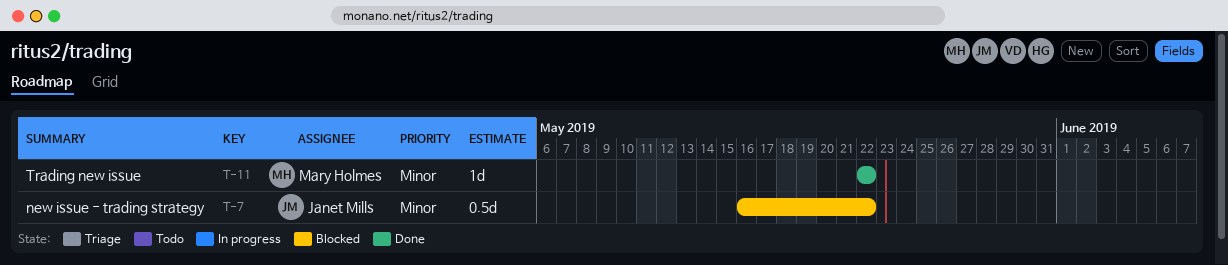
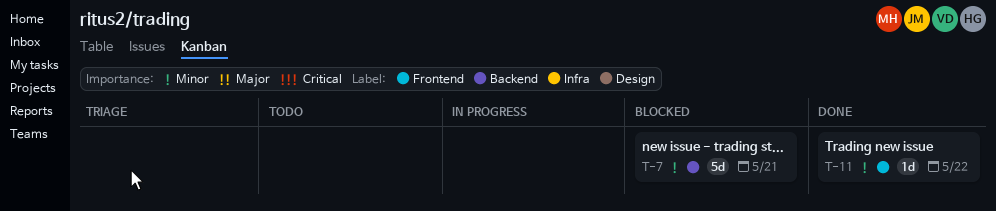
T-7, estimate: 0.5d -> 5d
T-7, due: May 22 -> May 21

